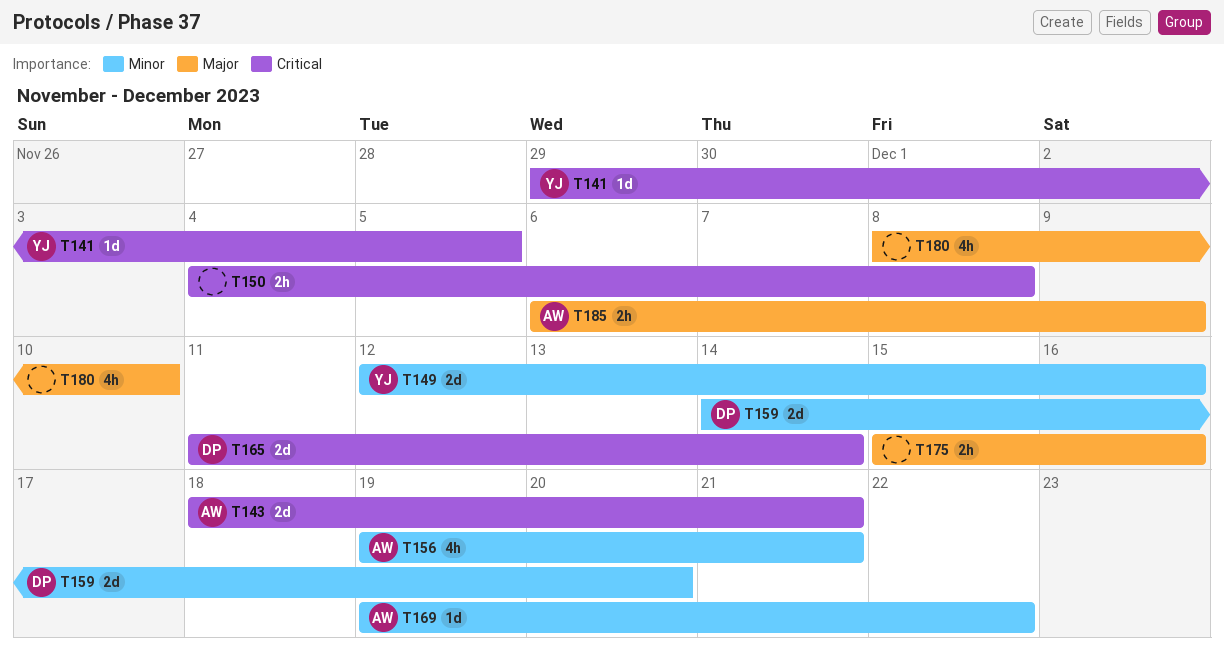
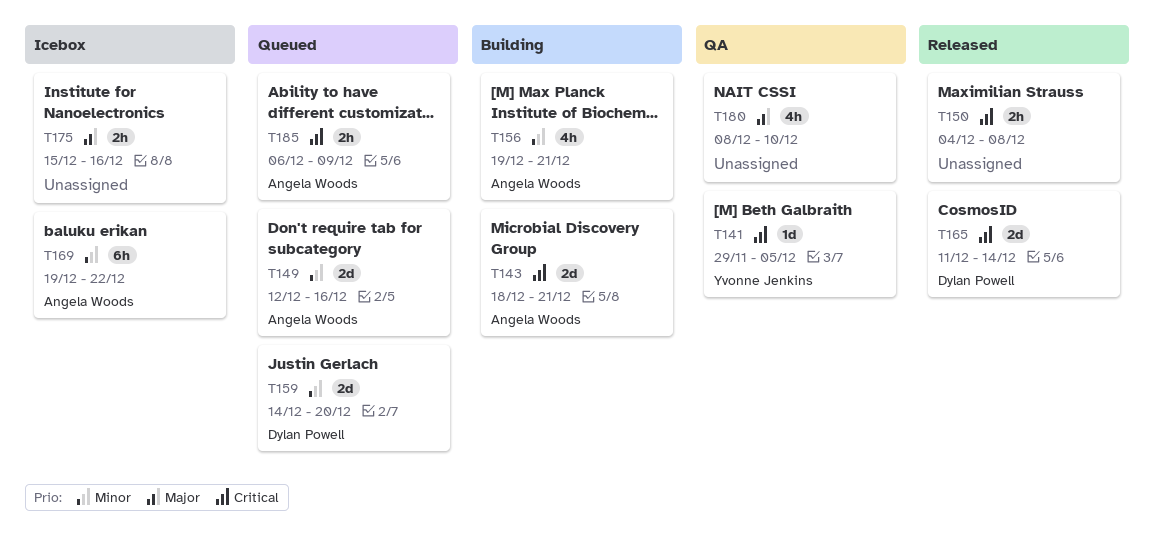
T149, owner: Yvonne Jenkins -> Angela Woods
T169, estimate: 1d -> 6h
T185, priority: Major -> Critical

